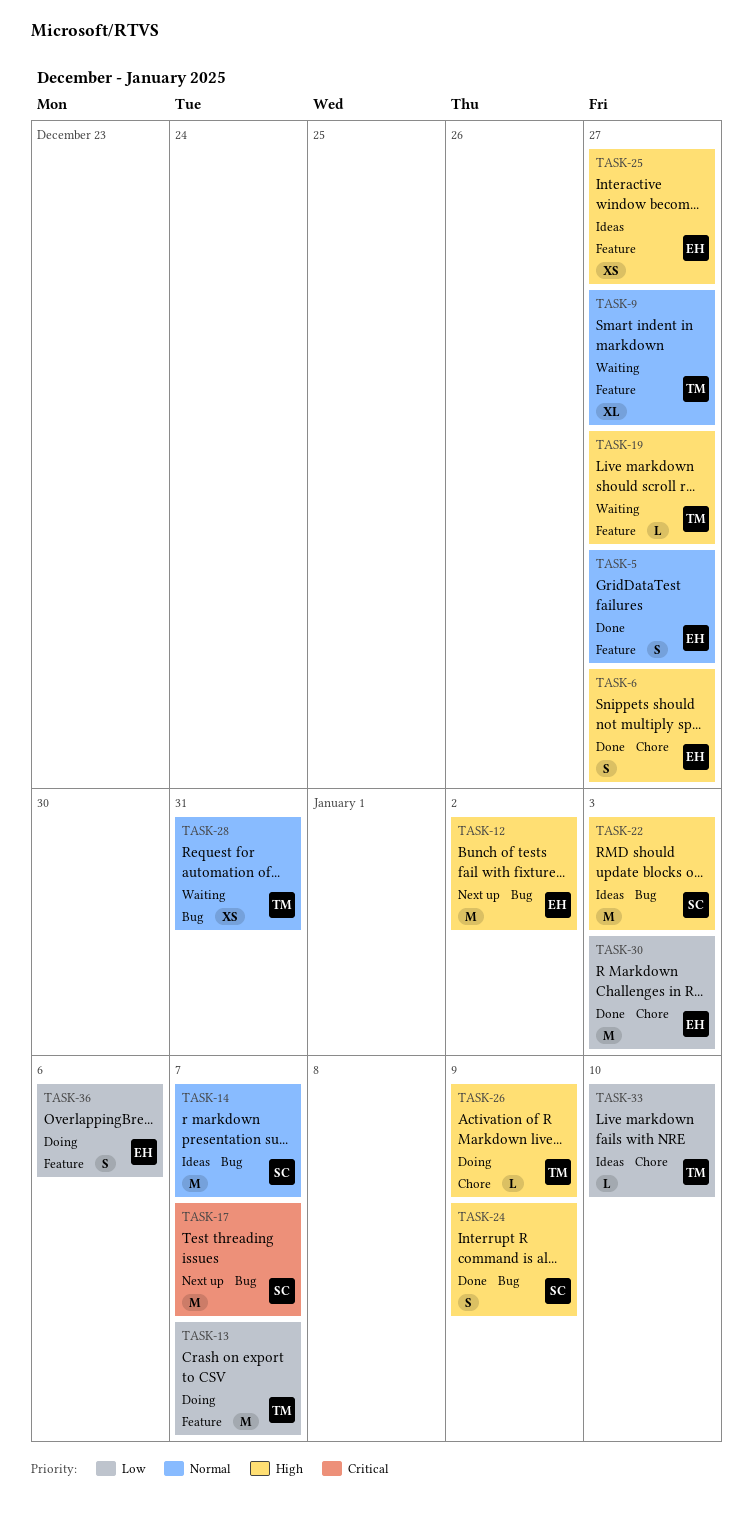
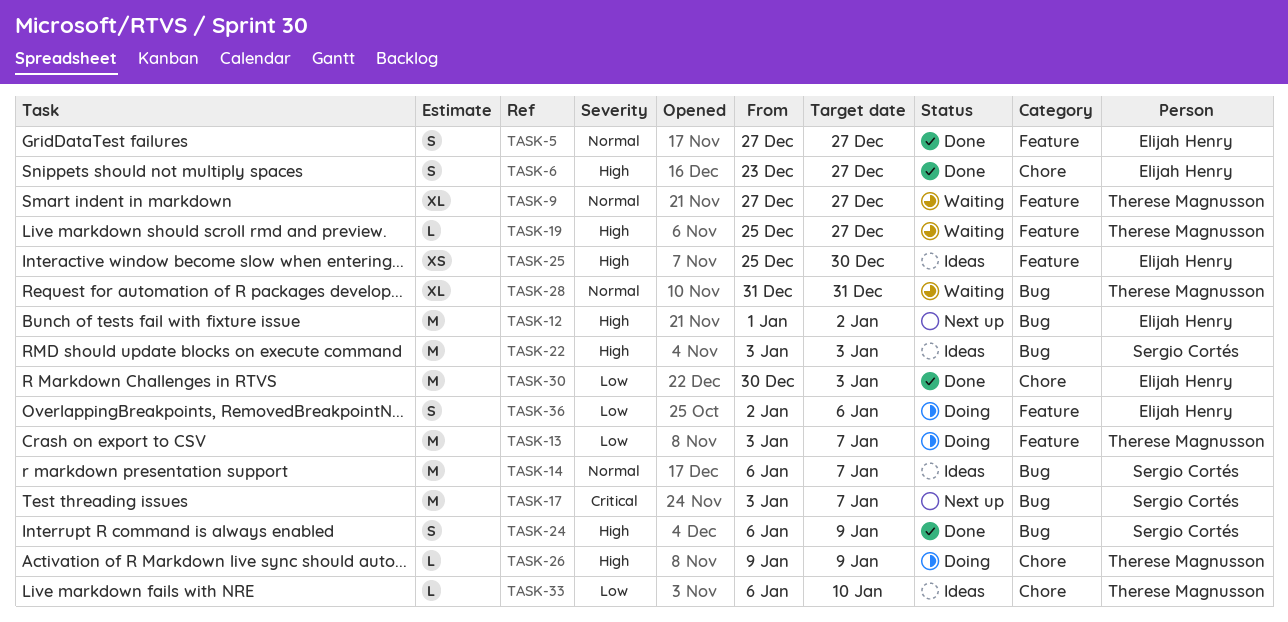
TASK-25, due: Dec 27 -> Dec 30
TASK-28, estimate: XS -> XL

